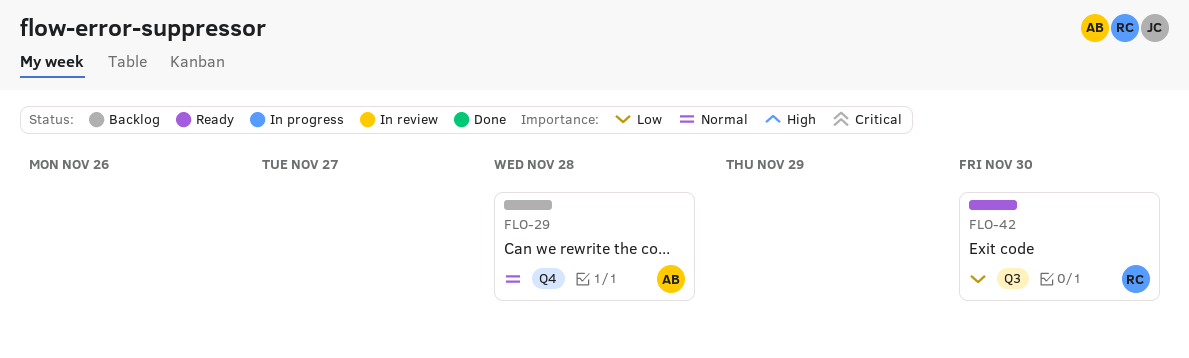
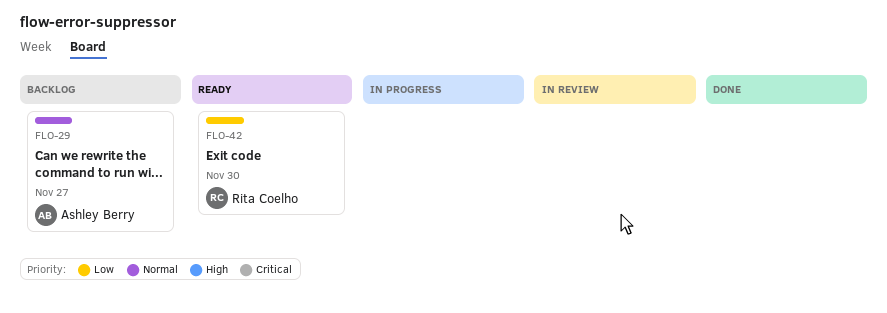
FLO-29, due: Nov 28 -> Nov 27

